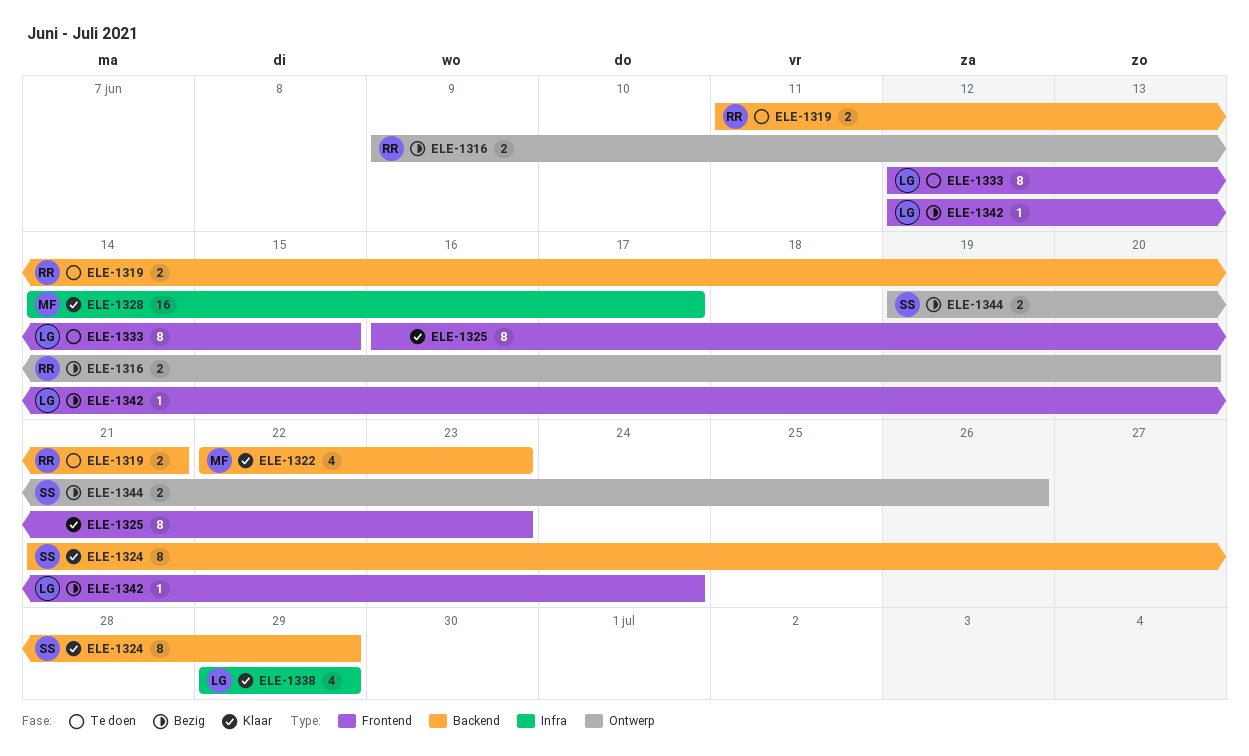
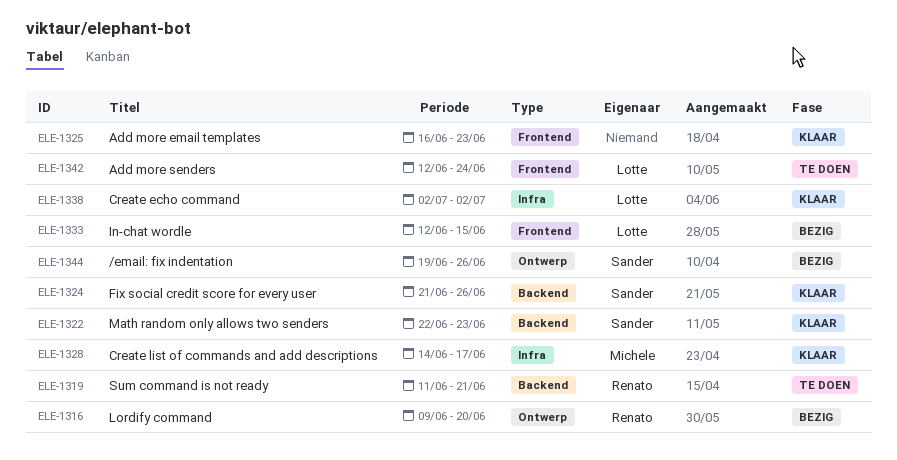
ELE-1322, owner: Michele -> Sander
ELE-1324, due: Jun 29 -> Jun 26
ELE-1333, status: Te doen -> Bezig
ELE-1338, start: Jun 29 -> Jul 2
ELE-1338, due: Jun 29 -> Jul 2
ELE-1342, status: Bezig -> Te doen

